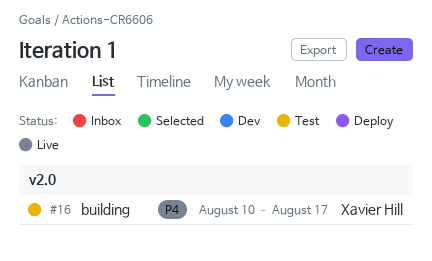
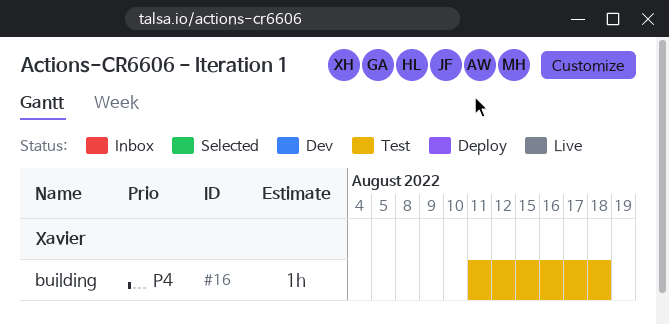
#16, start: Aug 10 -> Aug 11
#16, due: Aug 17 -> Aug 18

